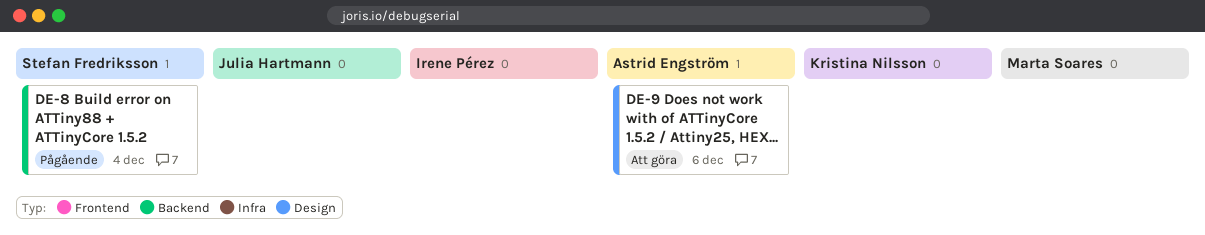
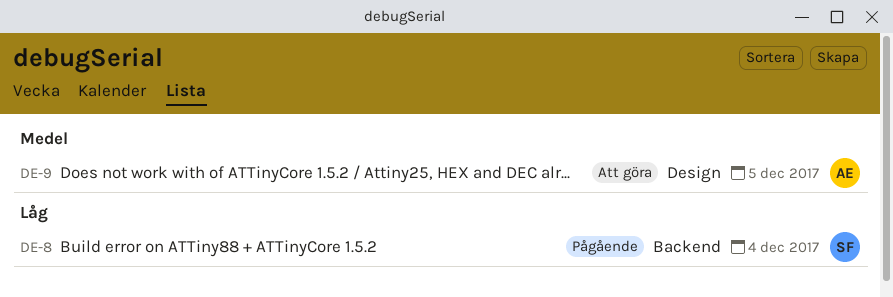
DE-9, due: Dec 6 -> Dec 5

